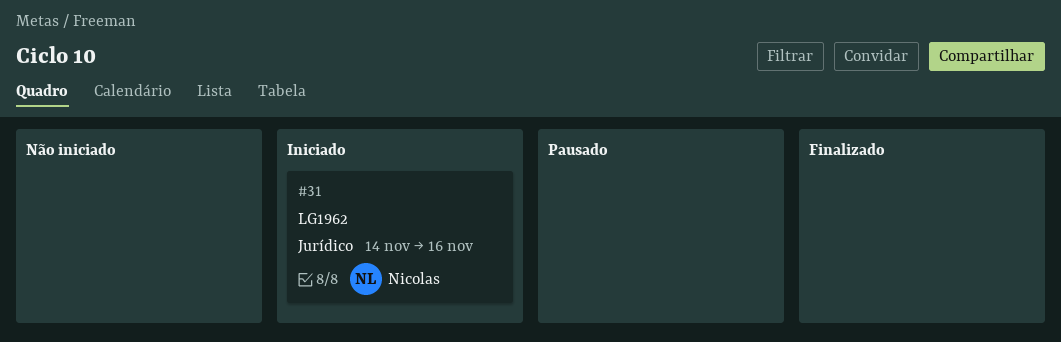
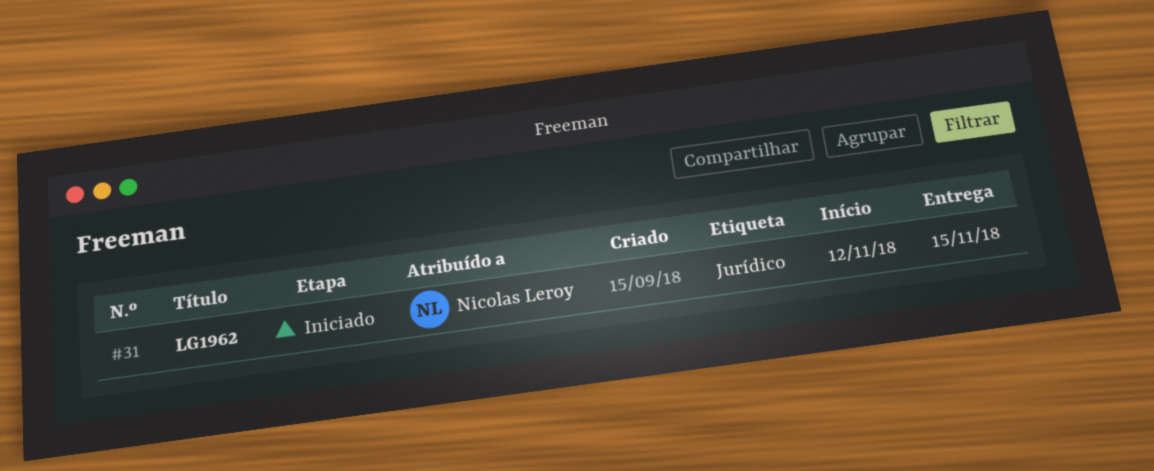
#31, start: Nov 14 -> Nov 12
#31, due: Nov 16 -> Nov 15

